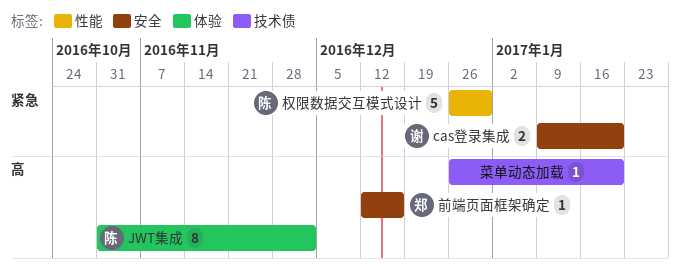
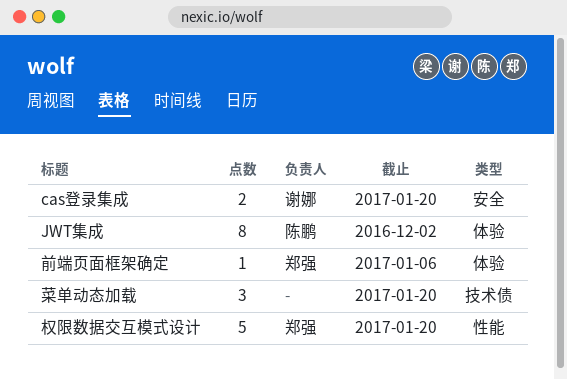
前端页面框架确定, label: 安全 -> 体验
前端页面框架确定, due: Dec 16 -> Jan 6
权限数据交互模式设计, owner: 陈鹏 -> 郑强
权限数据交互模式设计, due: Dec 30 -> Jan 20
菜单动态加载, estimate: 1 -> 3

